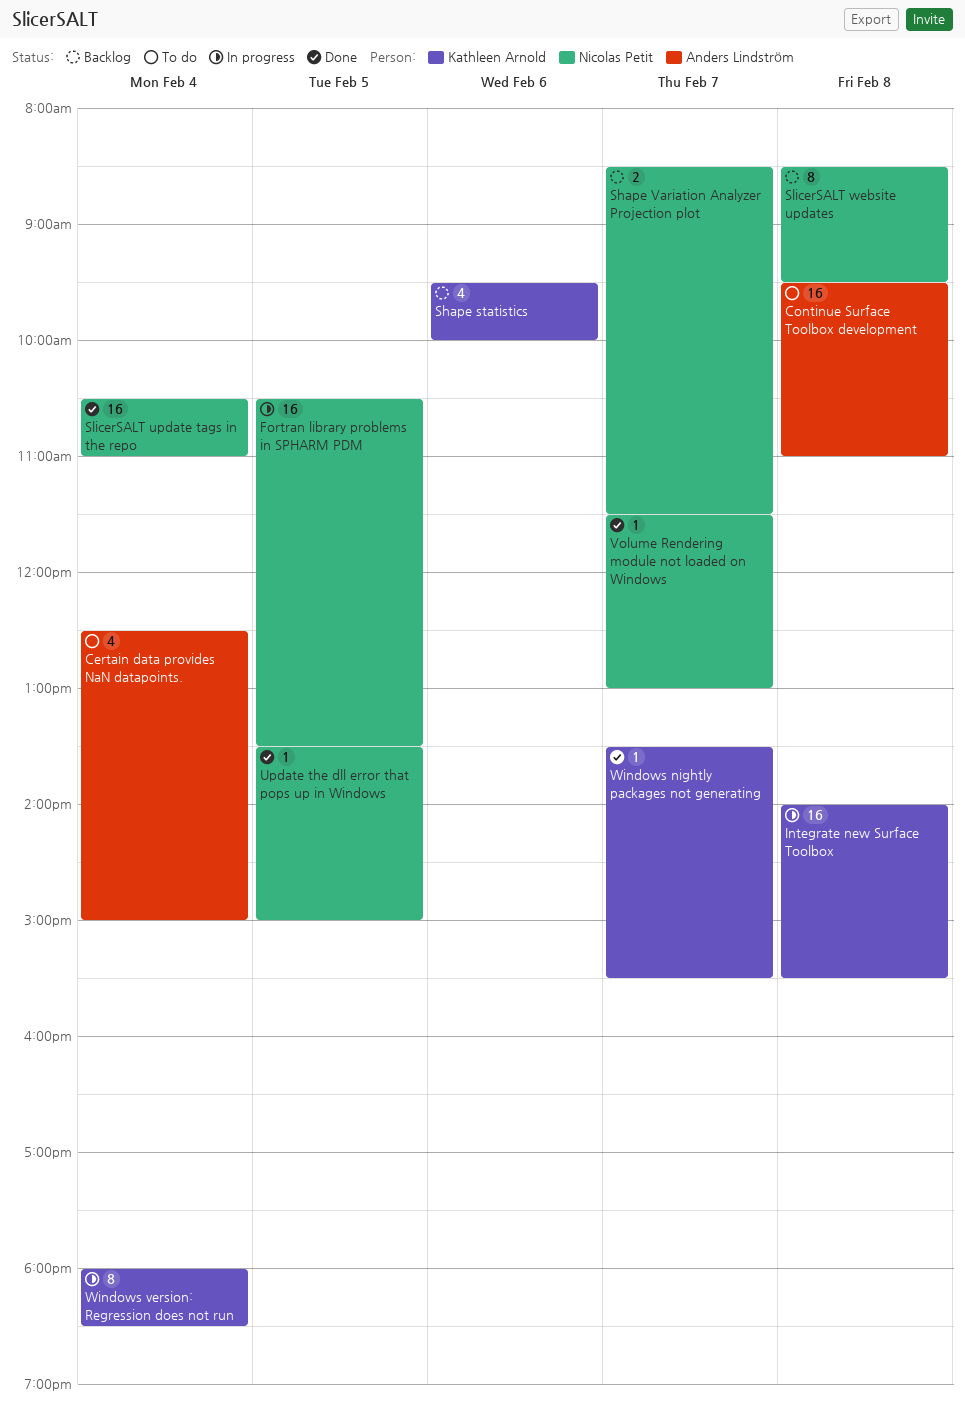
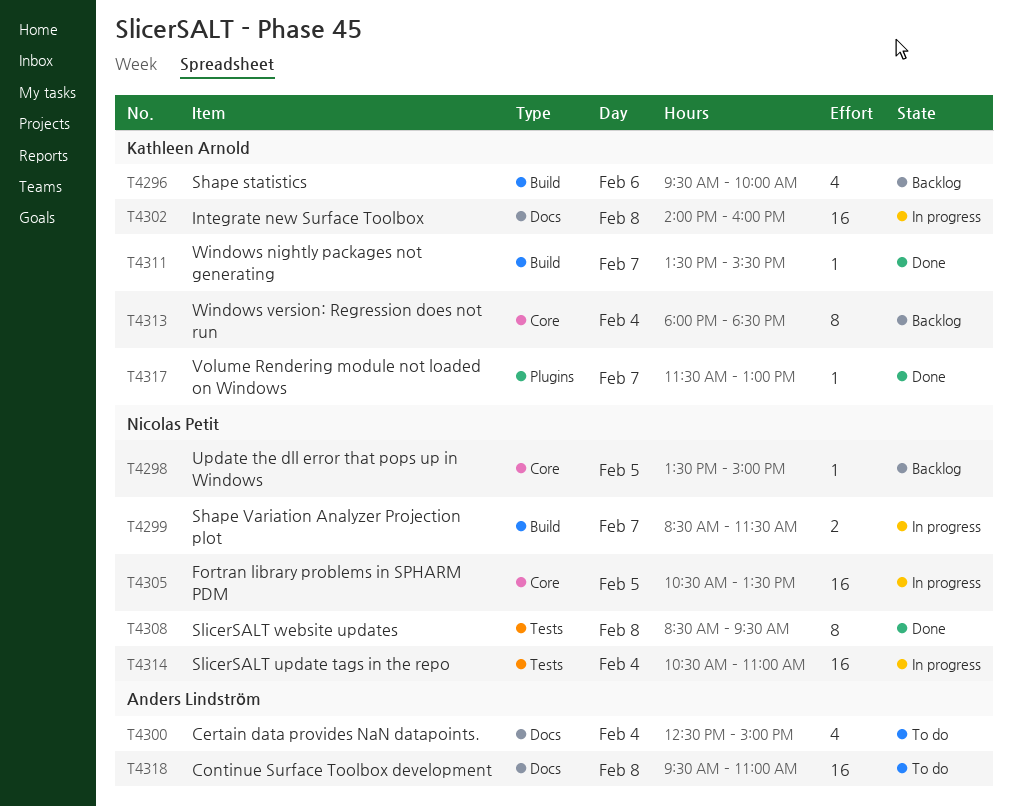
Integrate new Surface Toolbox, ends: 15:30 -> 16:00
Shape Variation Analyzer Projection plot, status: Backlog -> In progress
SlicerSALT update tags in the repo, status: Done -> In progress
SlicerSALT website updates, status: Backlog -> Done
Update the dll error that pops up in Windows, status: Done -> Backlog
Volume Rendering module not loaded on Windows, owner: Nicolas Petit -> Kathleen Arnold
Windows version: Regression does not run, status: In progress -> Backlog

